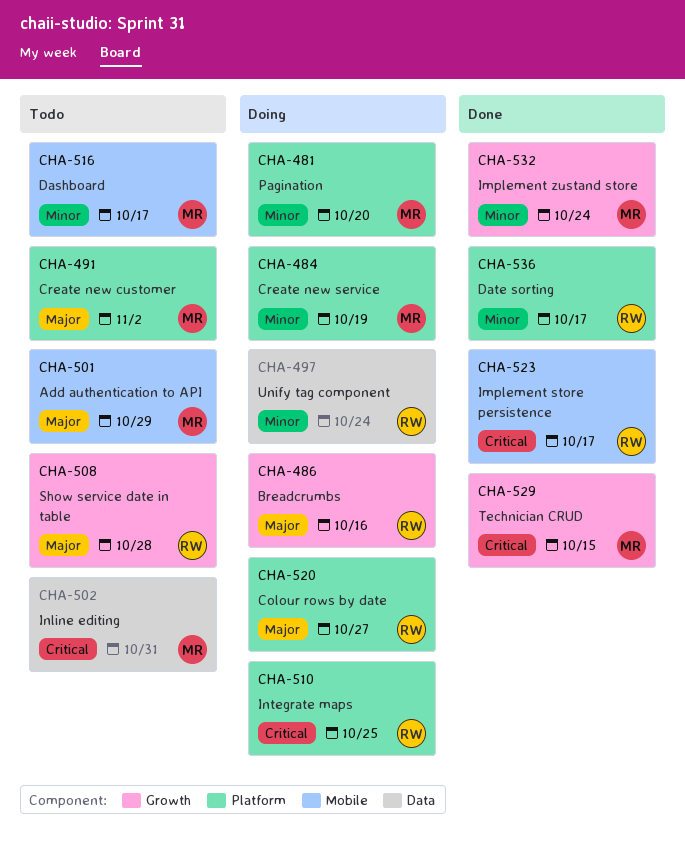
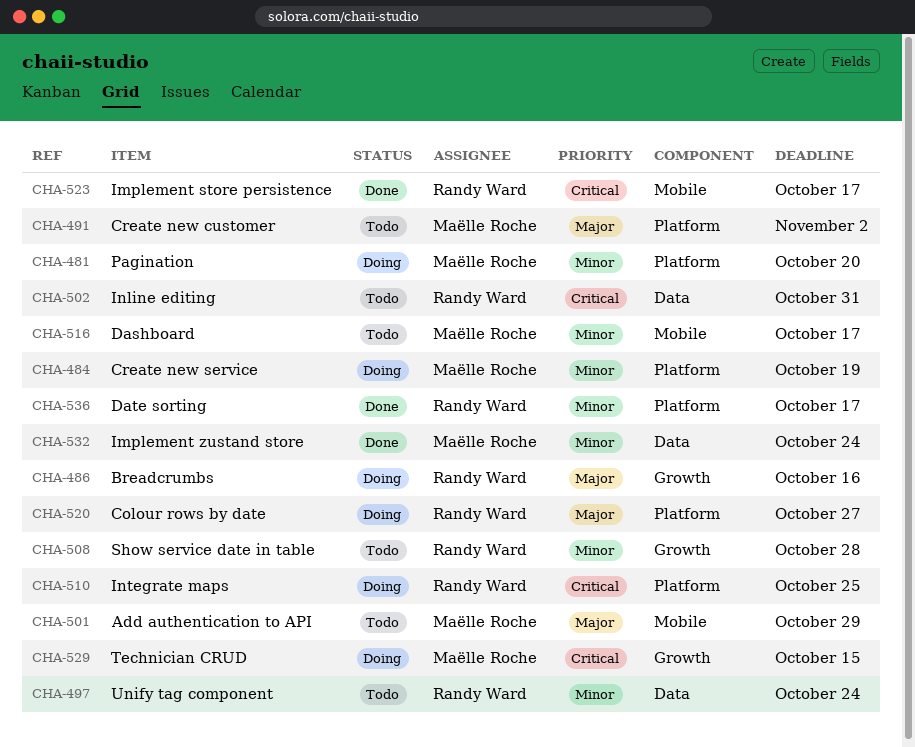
CHA-497, status: Doing -> Todo
CHA-502, owner: Maëlle Roche -> Randy Ward
CHA-508, priority: Major -> Minor
CHA-529, status: Done -> Doing
CHA-532, label: Growth -> Data

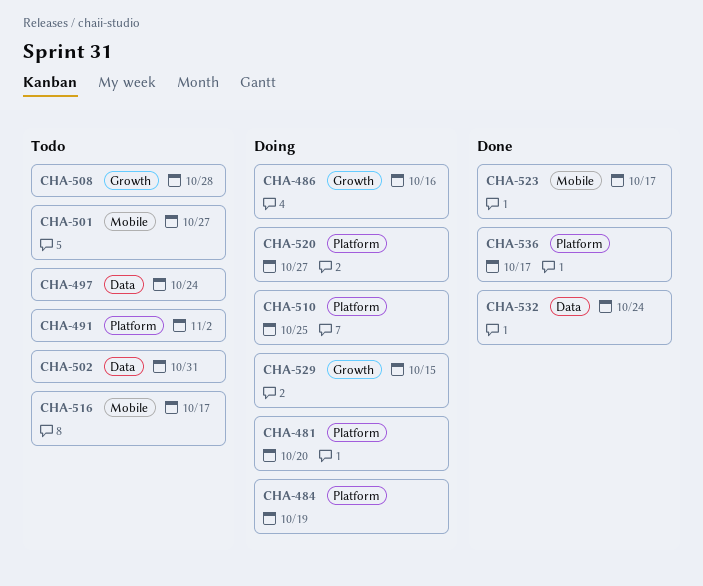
CHA-501, due: Oct 29 -> Oct 27

